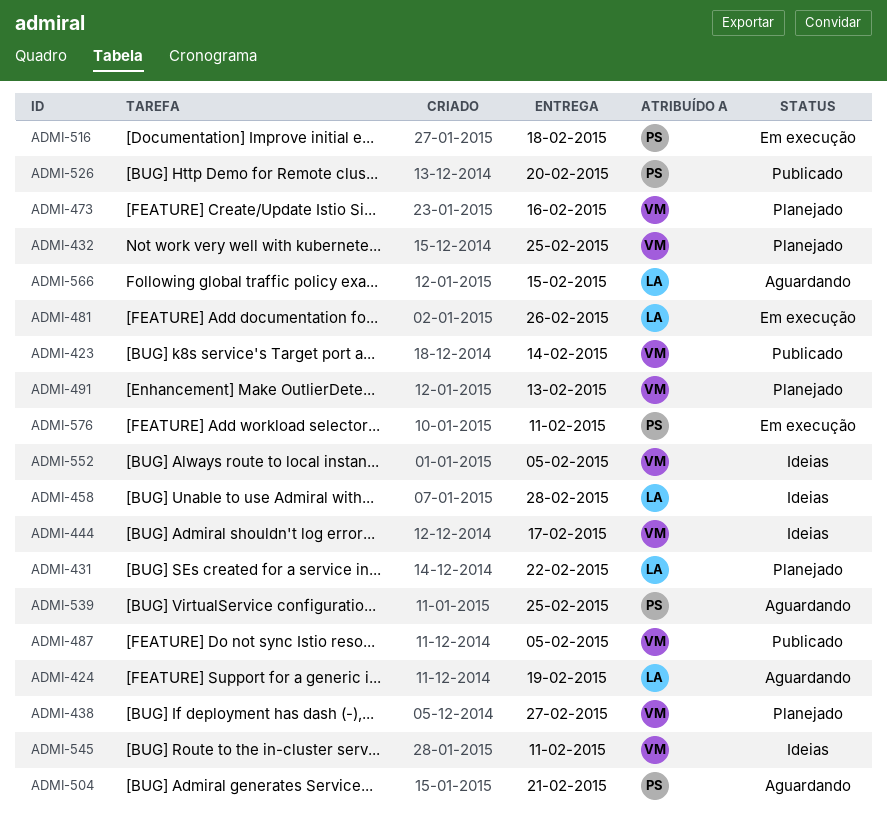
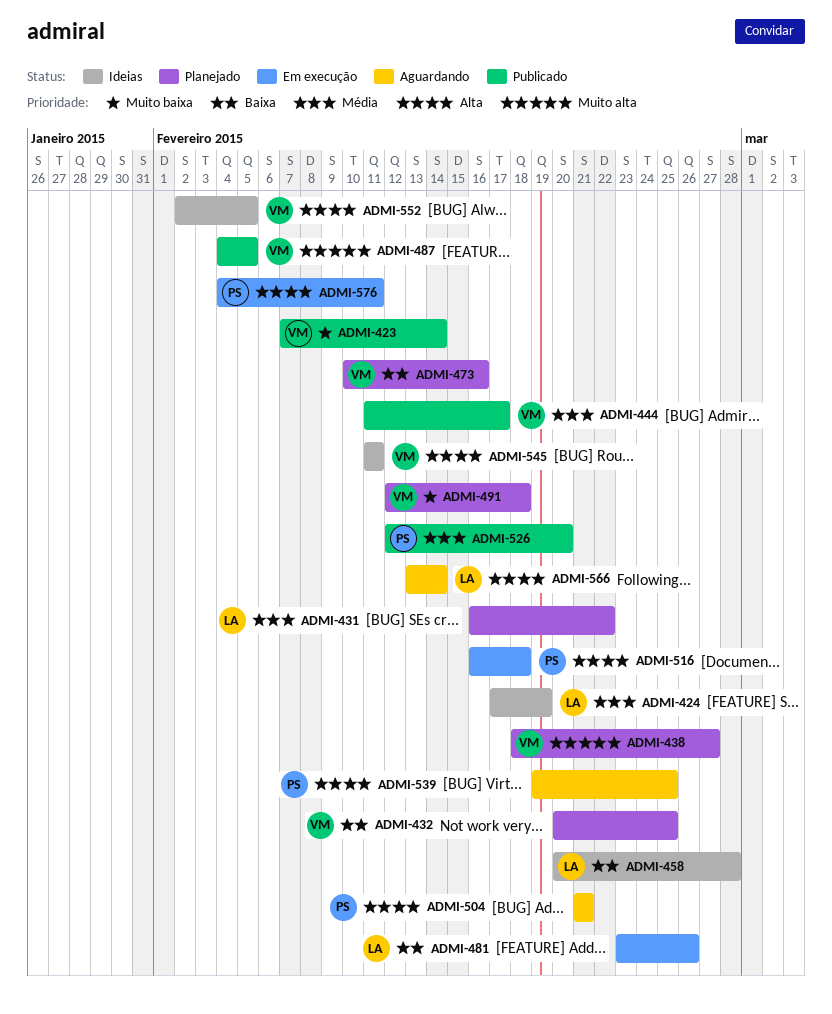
ADMI-424, status: Aguardando -> Ideias
ADMI-444, status: Ideias -> Publicado
ADMI-491, due: Feb 13 -> Feb 18
ADMI-566, due: Feb 15 -> Feb 14

